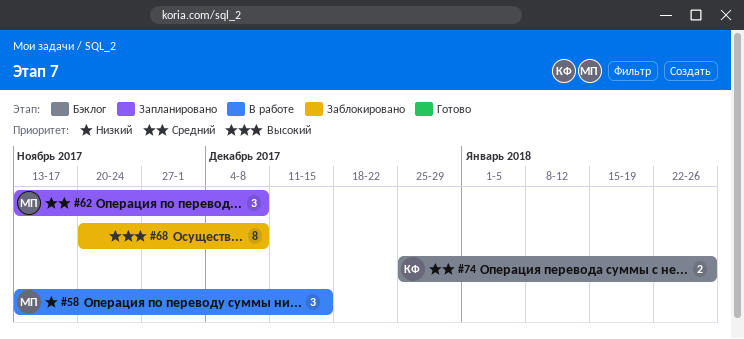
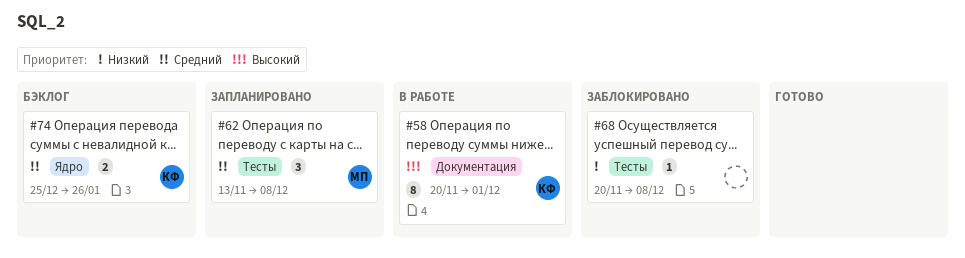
#58, owner: МП -> КФ
#58, priority: Низкий -> Высокий
#58, estimate: 3 -> 8
#58, start: Nov 13 -> Nov 20
#58, due: Dec 15 -> Dec 1
#68, priority: Высокий -> Низкий
#68, estimate: 8 -> 1

